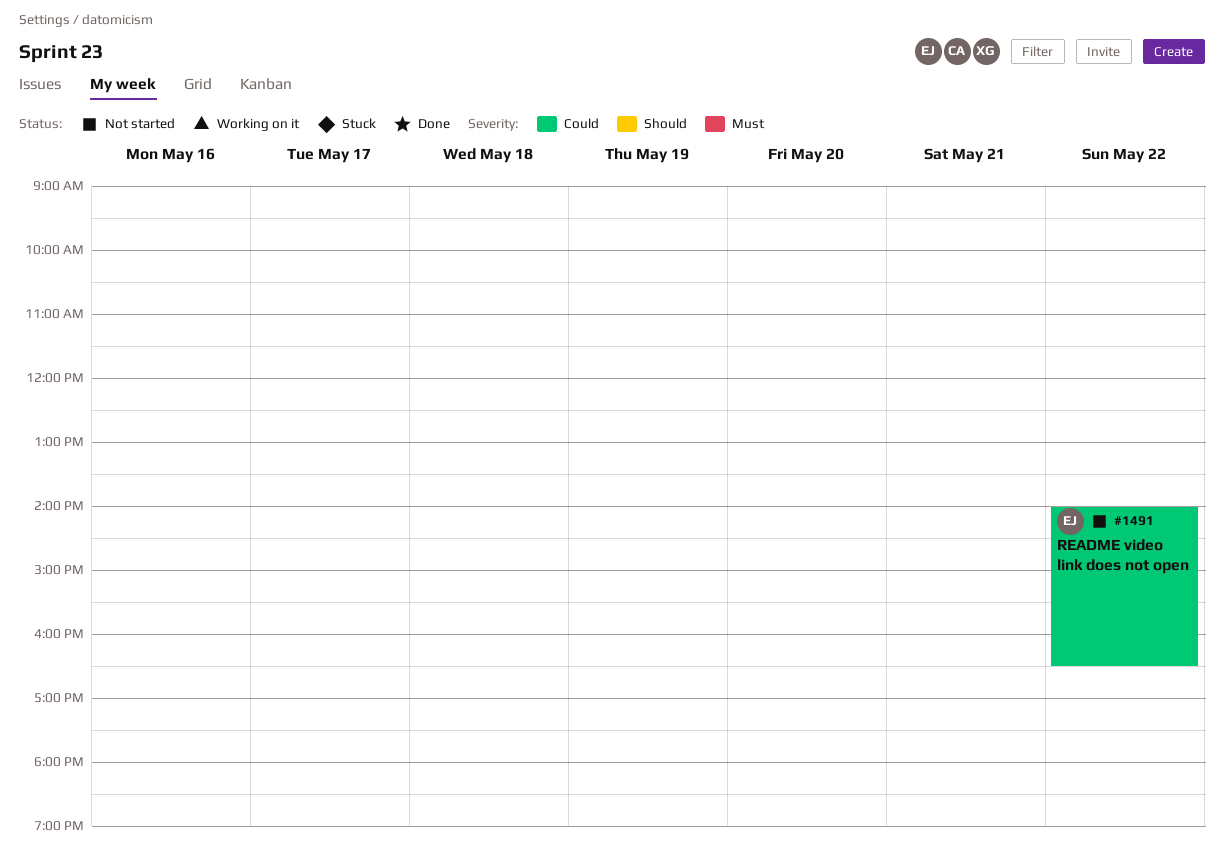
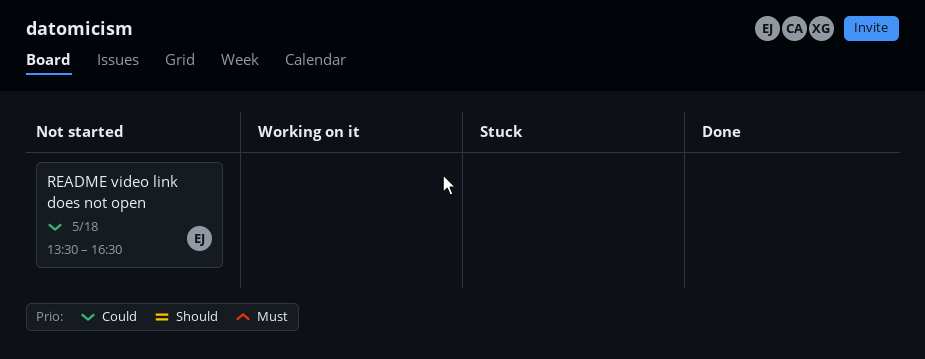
README video link does not open, day: May 22 -> May 18
README video link does not open, begins: 14:00 -> 13:30

